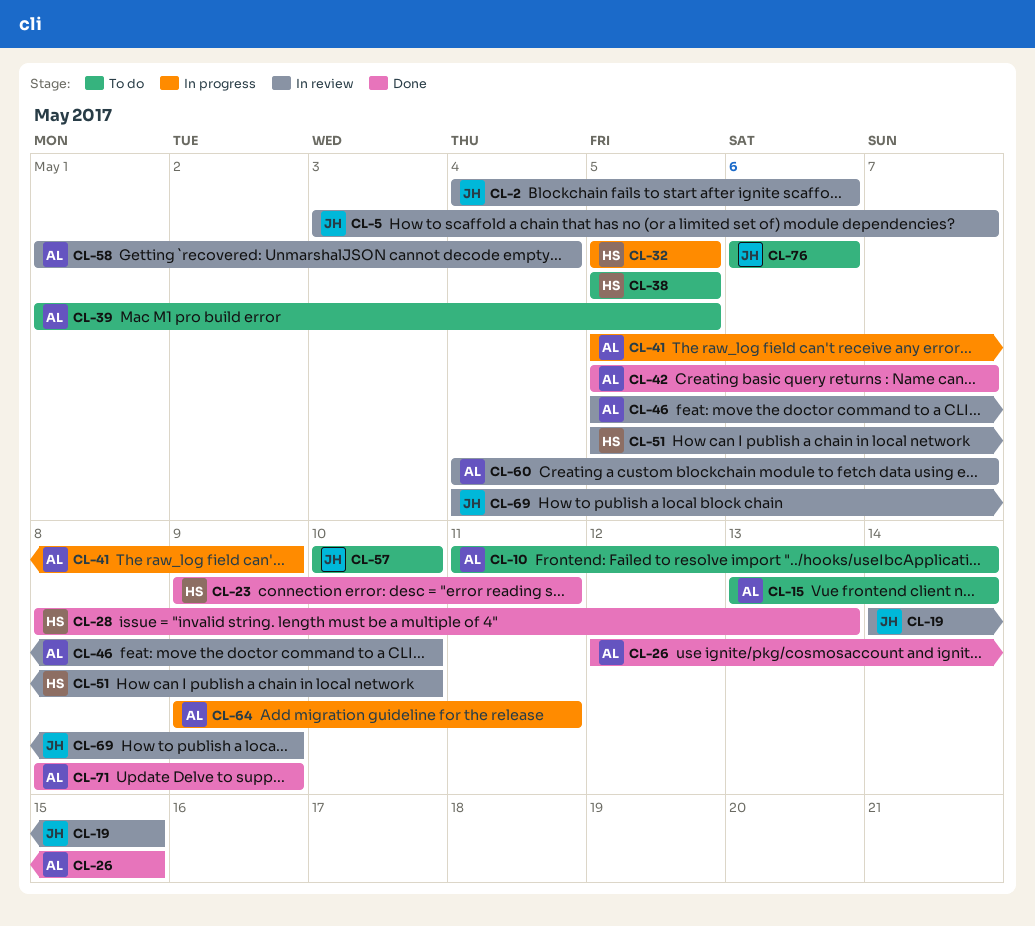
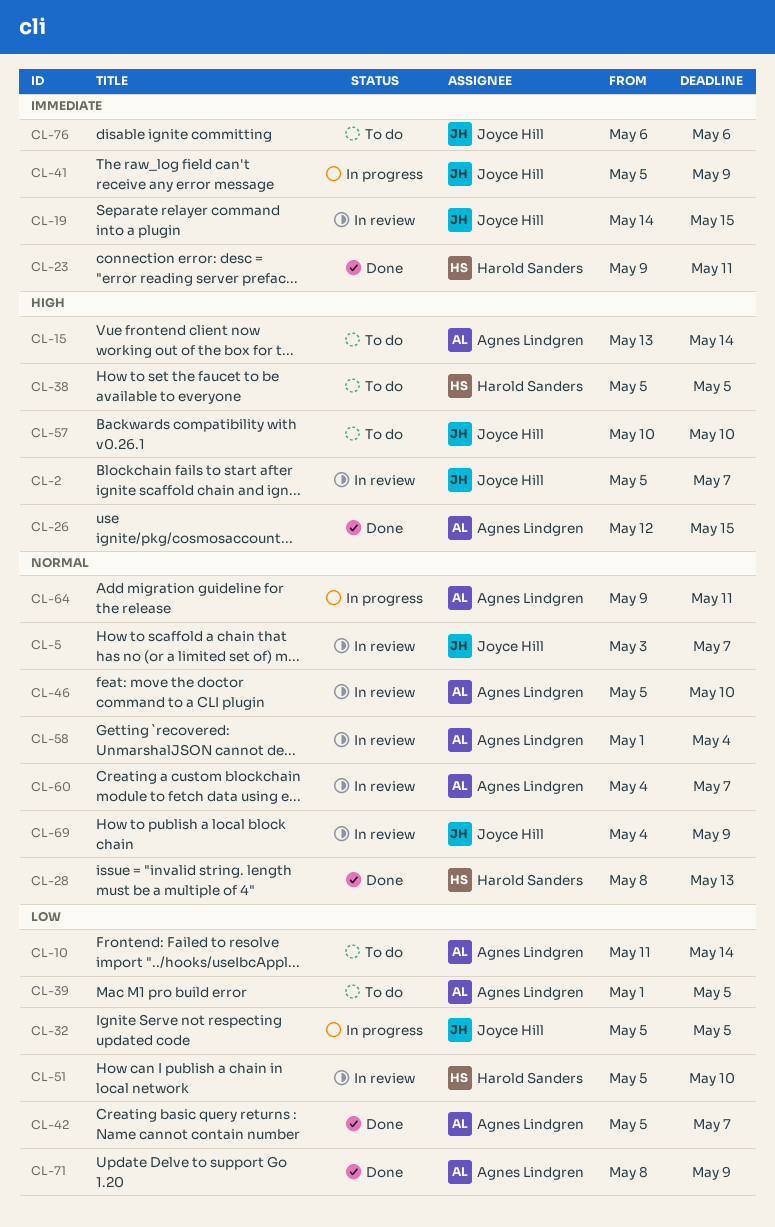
CL-2, start: May 4 -> May 5
CL-2, due: May 6 -> May 7
CL-32, owner: Harold Sanders -> Joyce Hill
CL-41, owner: Agnes Lindgren -> Joyce Hill

